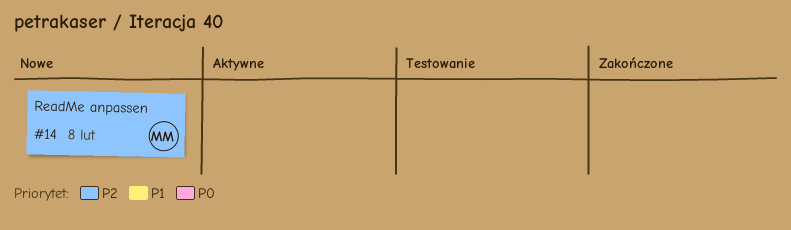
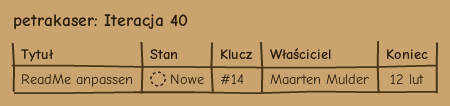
#14, due: Feb 8 -> Feb 12

